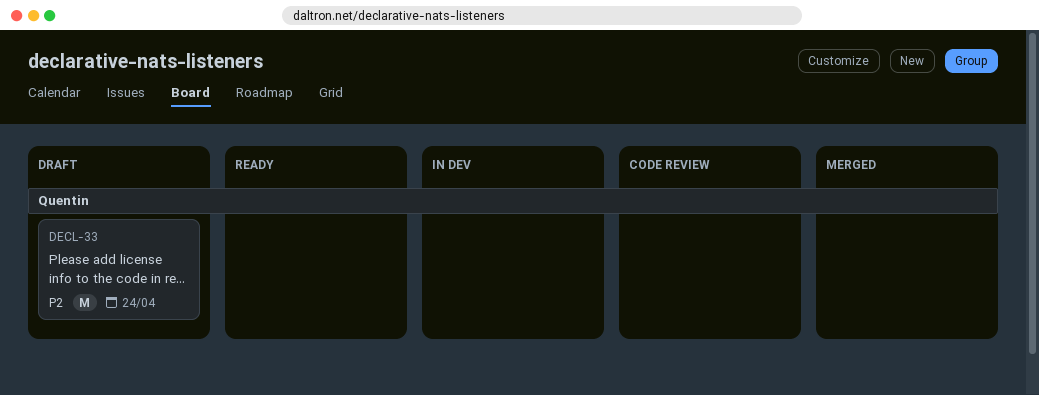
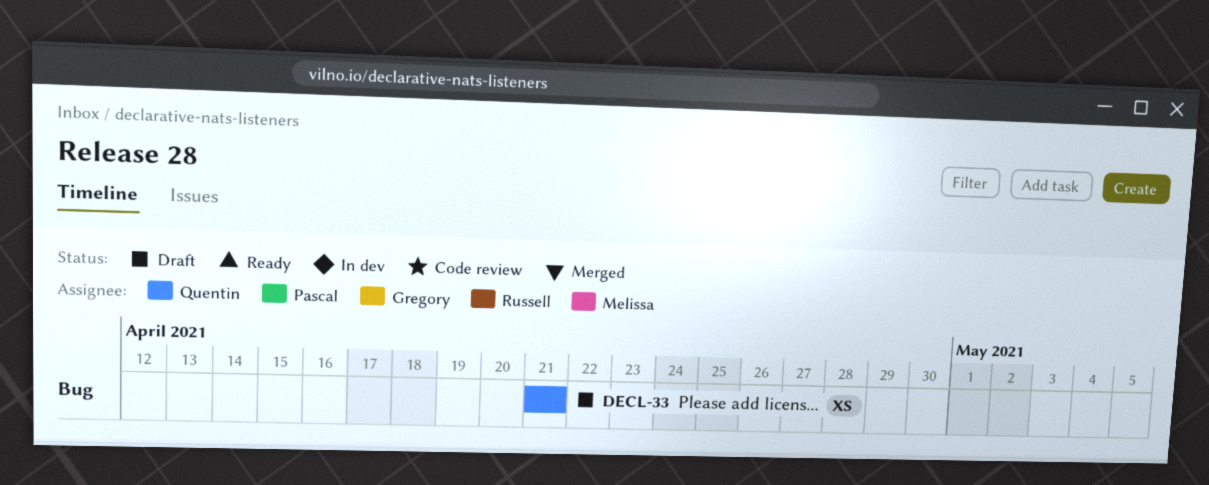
DECL-33, estimate: M -> XS
DECL-33, due: Apr 24 -> Apr 21

